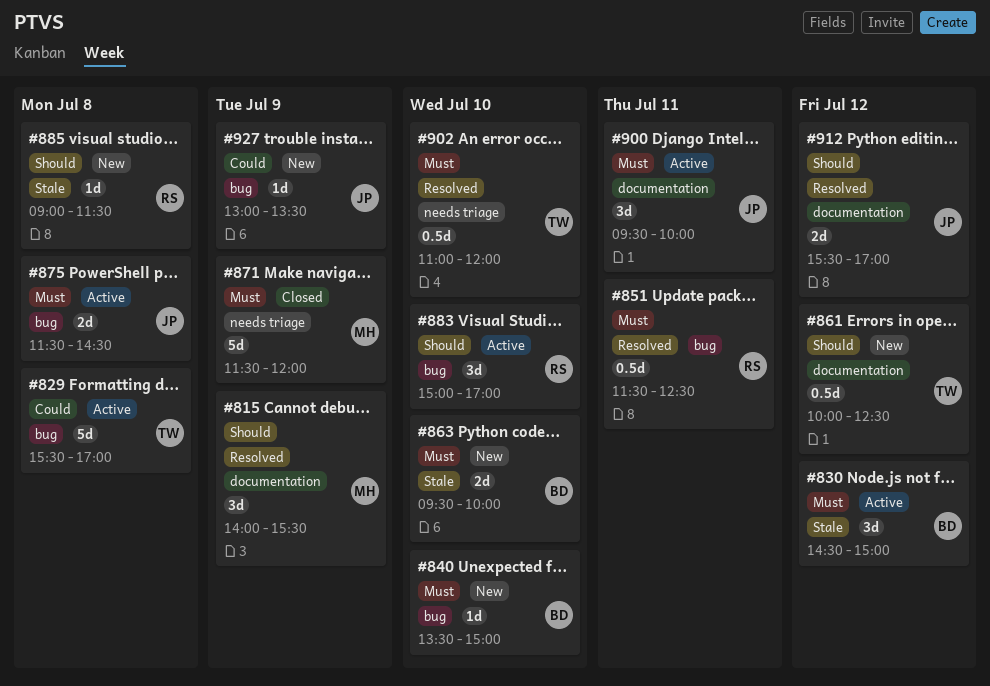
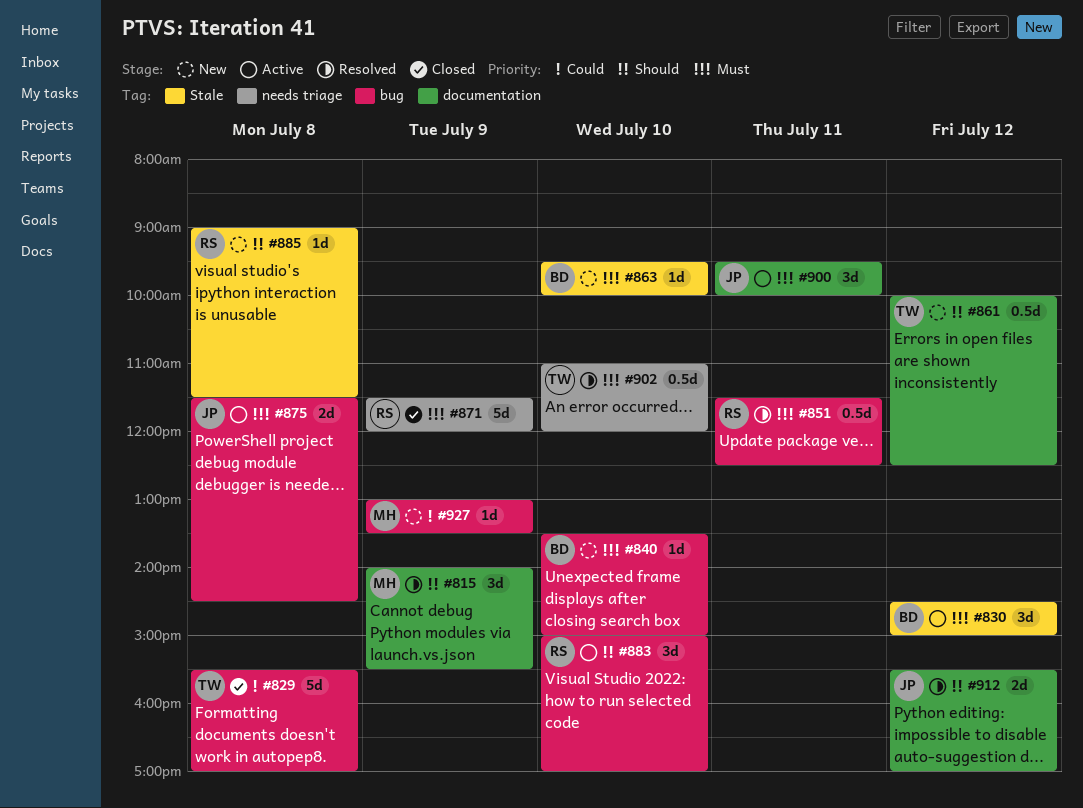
#829, status: Active -> Closed
#863, estimate: 2d -> 1d
#871, owner: MH -> RS
#927, owner: JP -> MH

